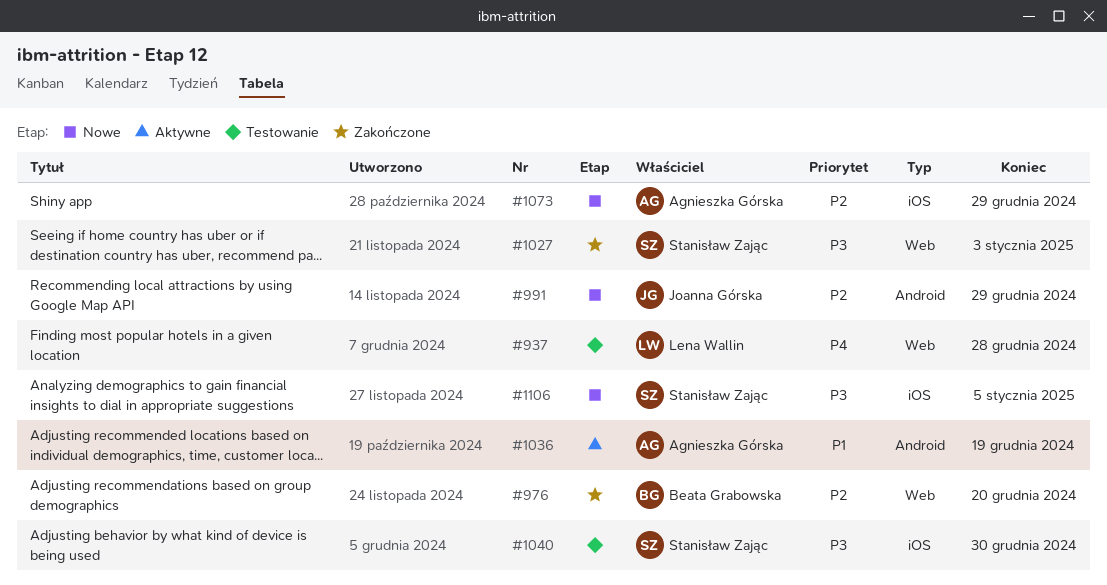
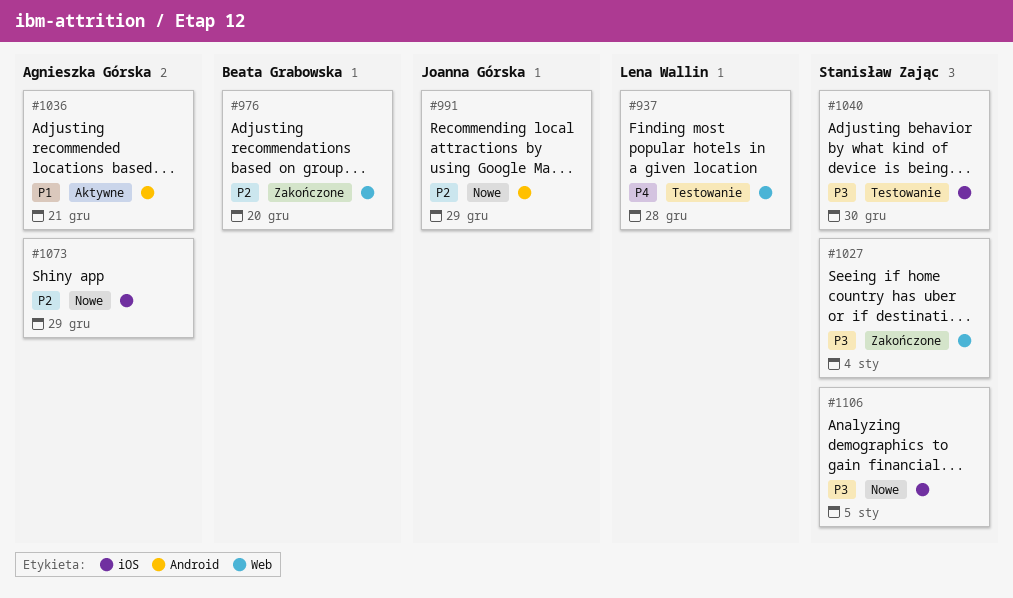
#1027, due: Jan 3 -> Jan 4
#1036, due: Dec 19 -> Dec 21

